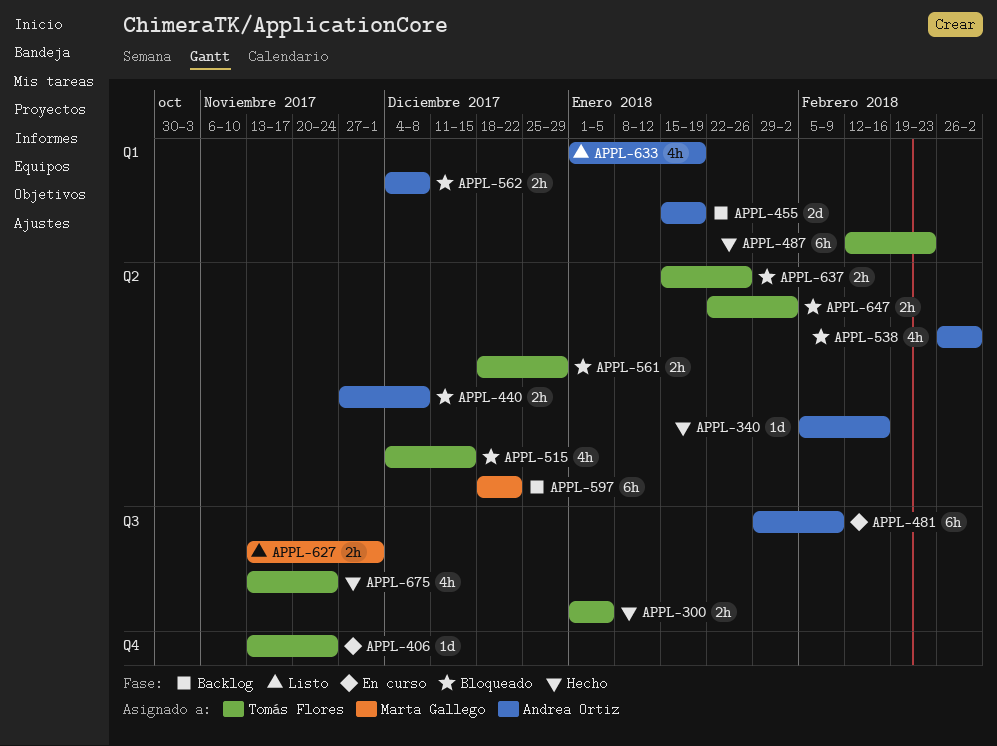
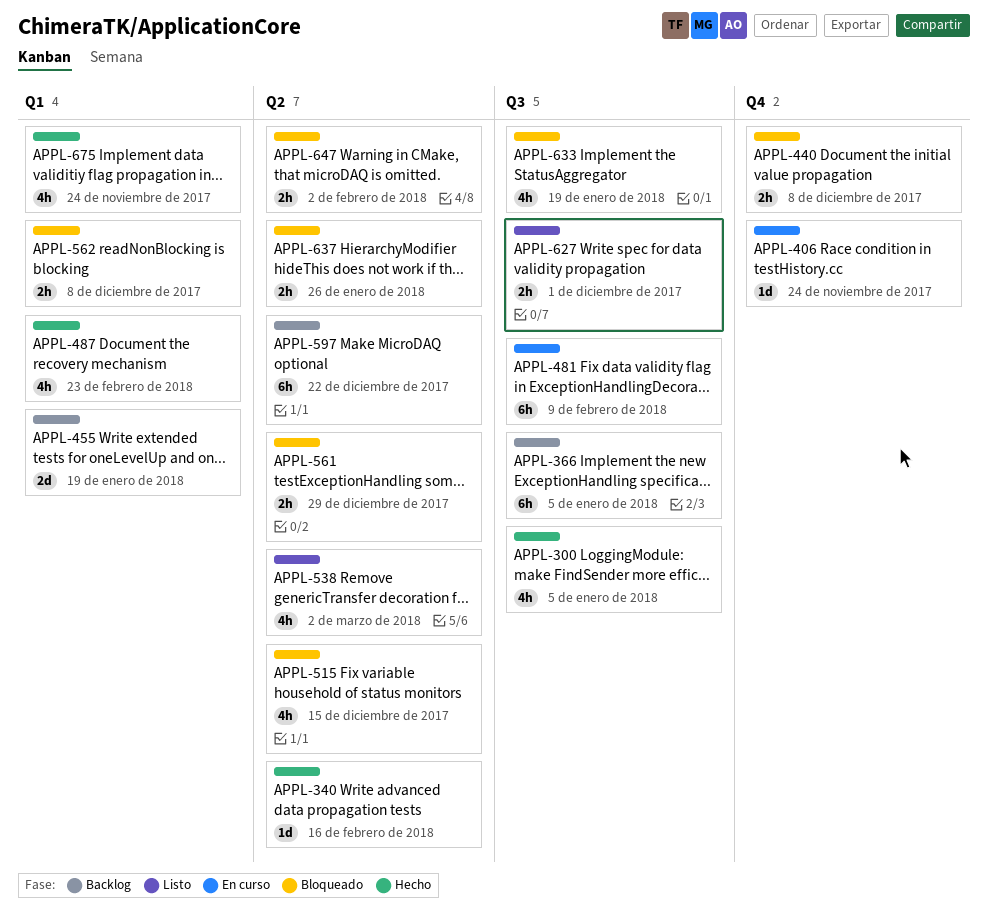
APPL-300, estimate: 2h -> 4h
APPL-366: none -> present
APPL-440, label: Q2 -> Q4
APPL-487, estimate: 6h -> 4h
APPL-538, status: Bloqueado -> Listo
APPL-633, status: Listo -> Bloqueado
APPL-633, label: Q1 -> Q3
APPL-675, label: Q3 -> Q1

